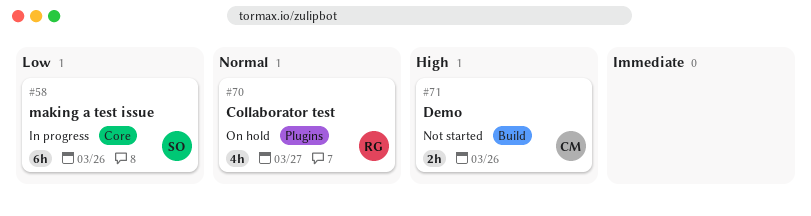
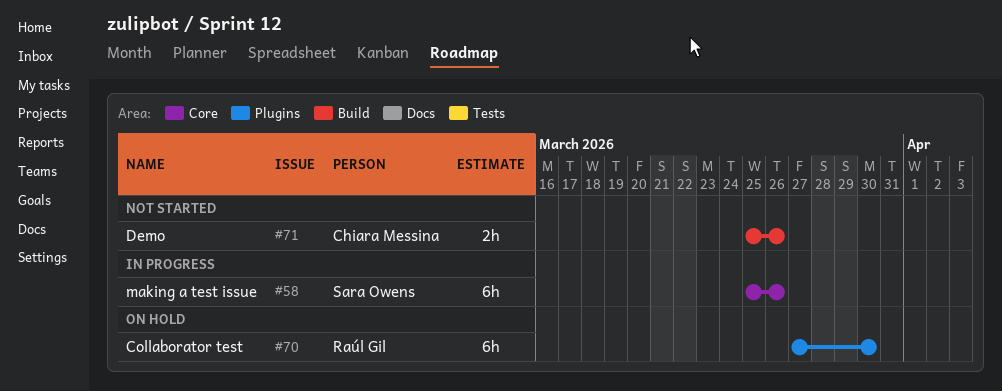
#70, estimate: 4h -> 6h
#70, due: Mar 27 -> Mar 30

